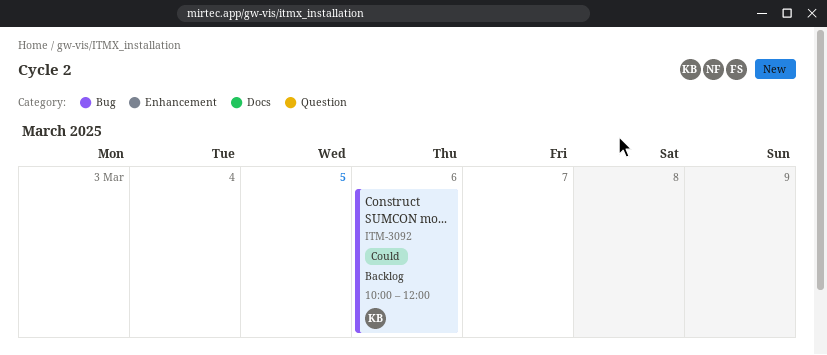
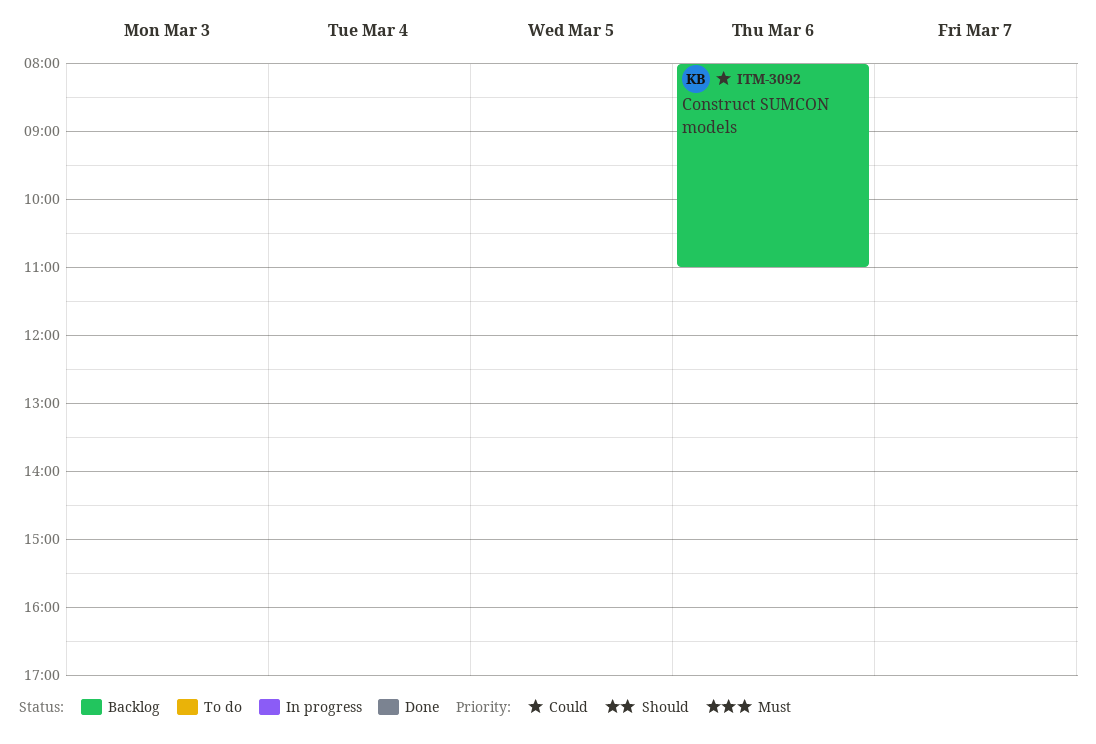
ITM-3092, begins: 10:00 -> 08:00
ITM-3092, ends: 12:00 -> 11:00

